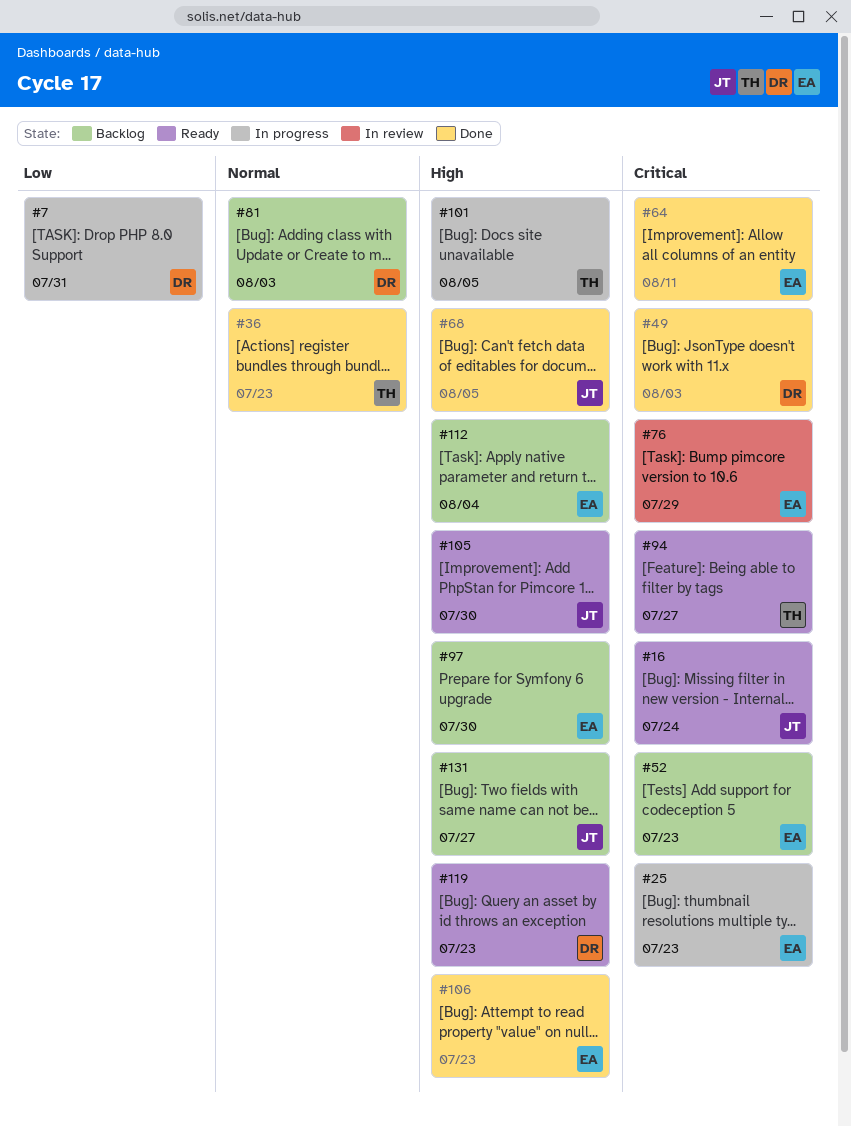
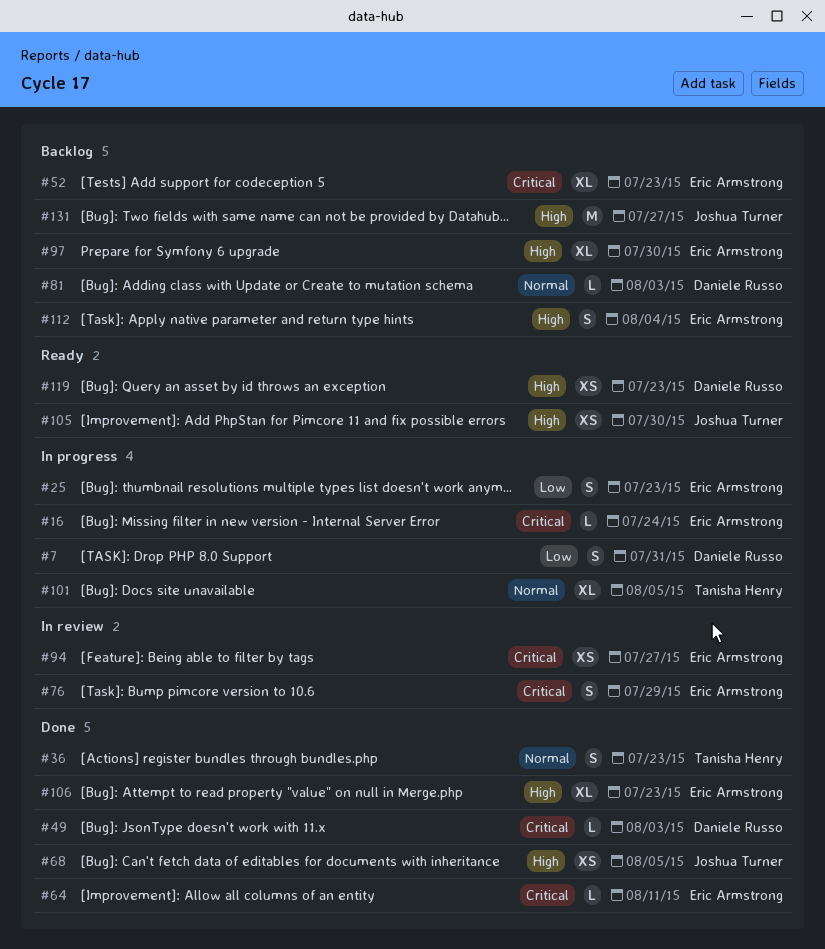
#16, status: Ready -> In progress
#16, owner: Joshua Turner -> Eric Armstrong
#25, priority: Critical -> Low
#94, status: Ready -> In review
#94, owner: Tanisha Henry -> Eric Armstrong
#101, priority: High -> Normal

